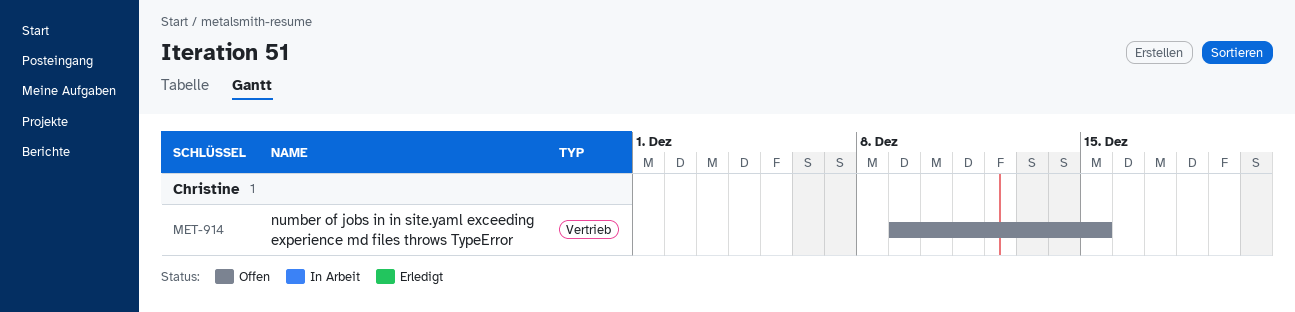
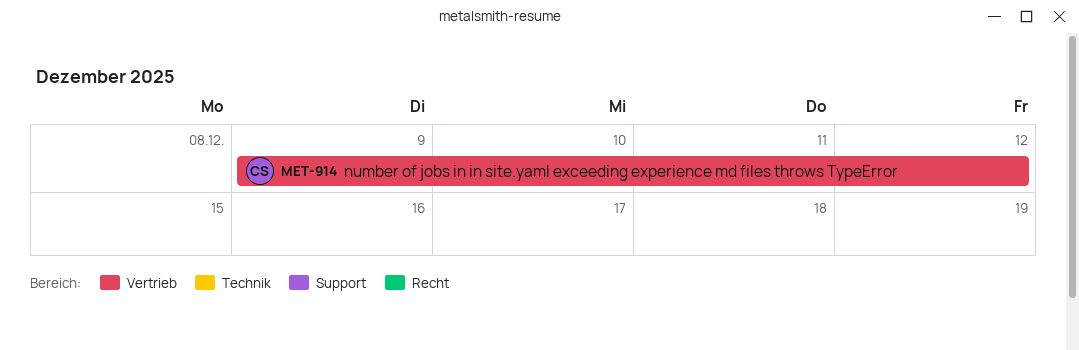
MET-914, due: Dec 15 -> Dec 12

